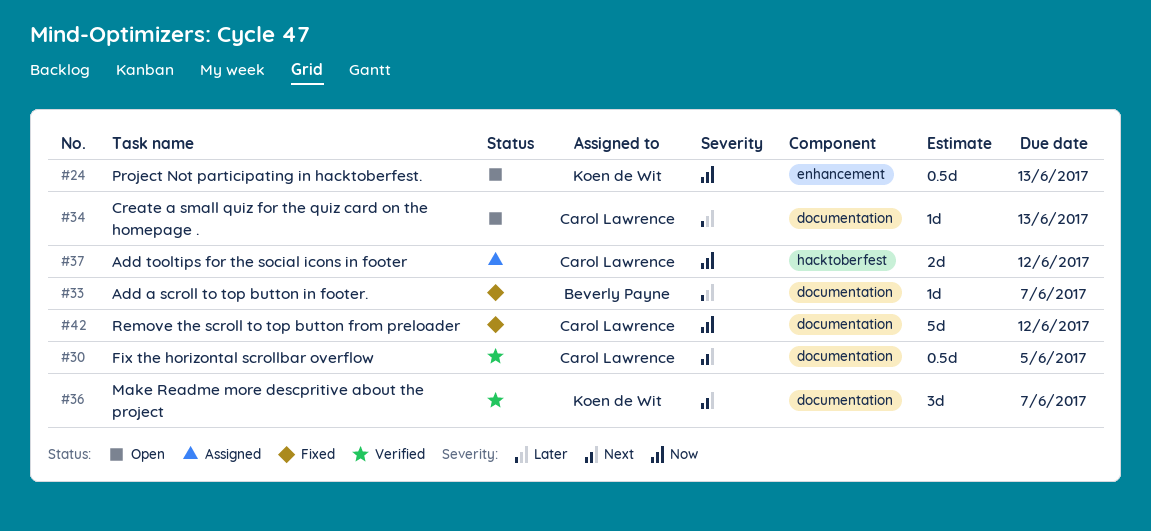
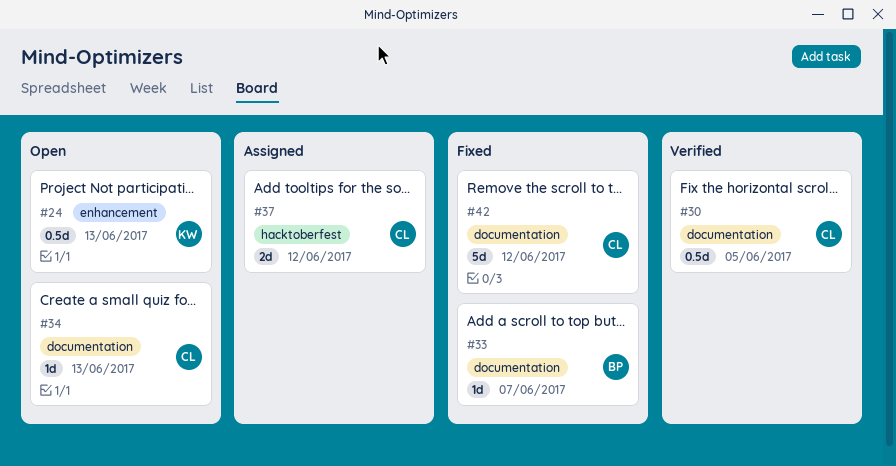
#36: present -> none

